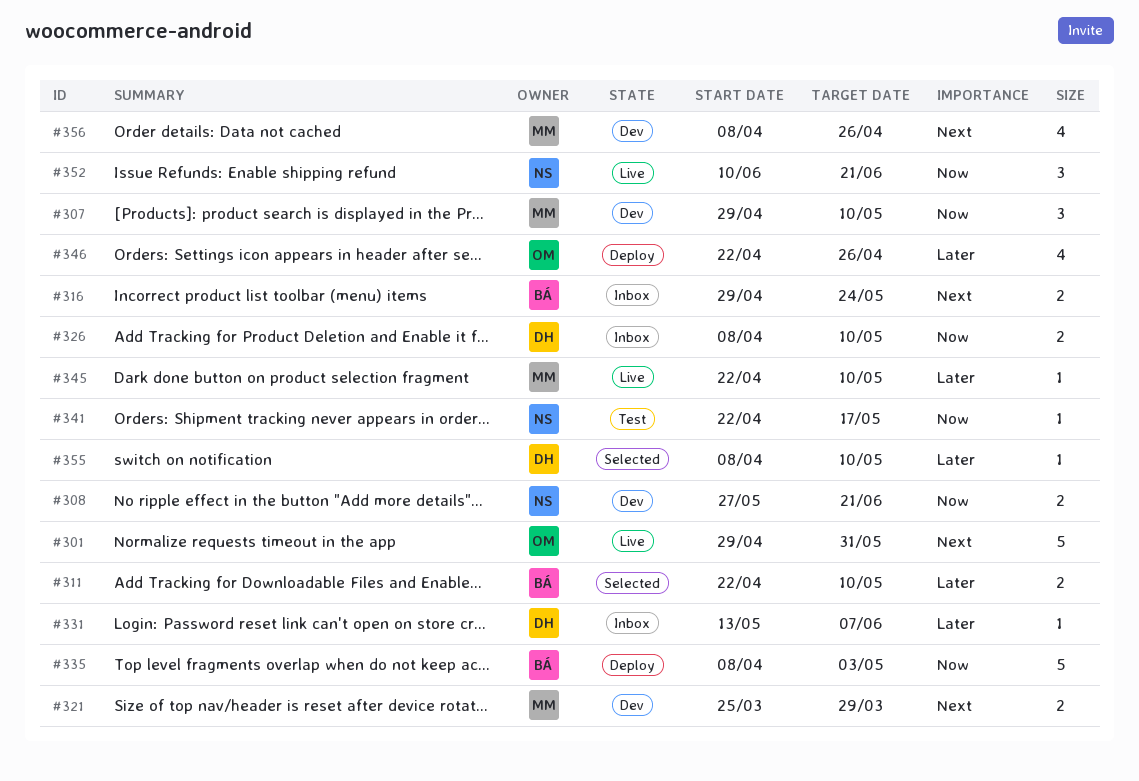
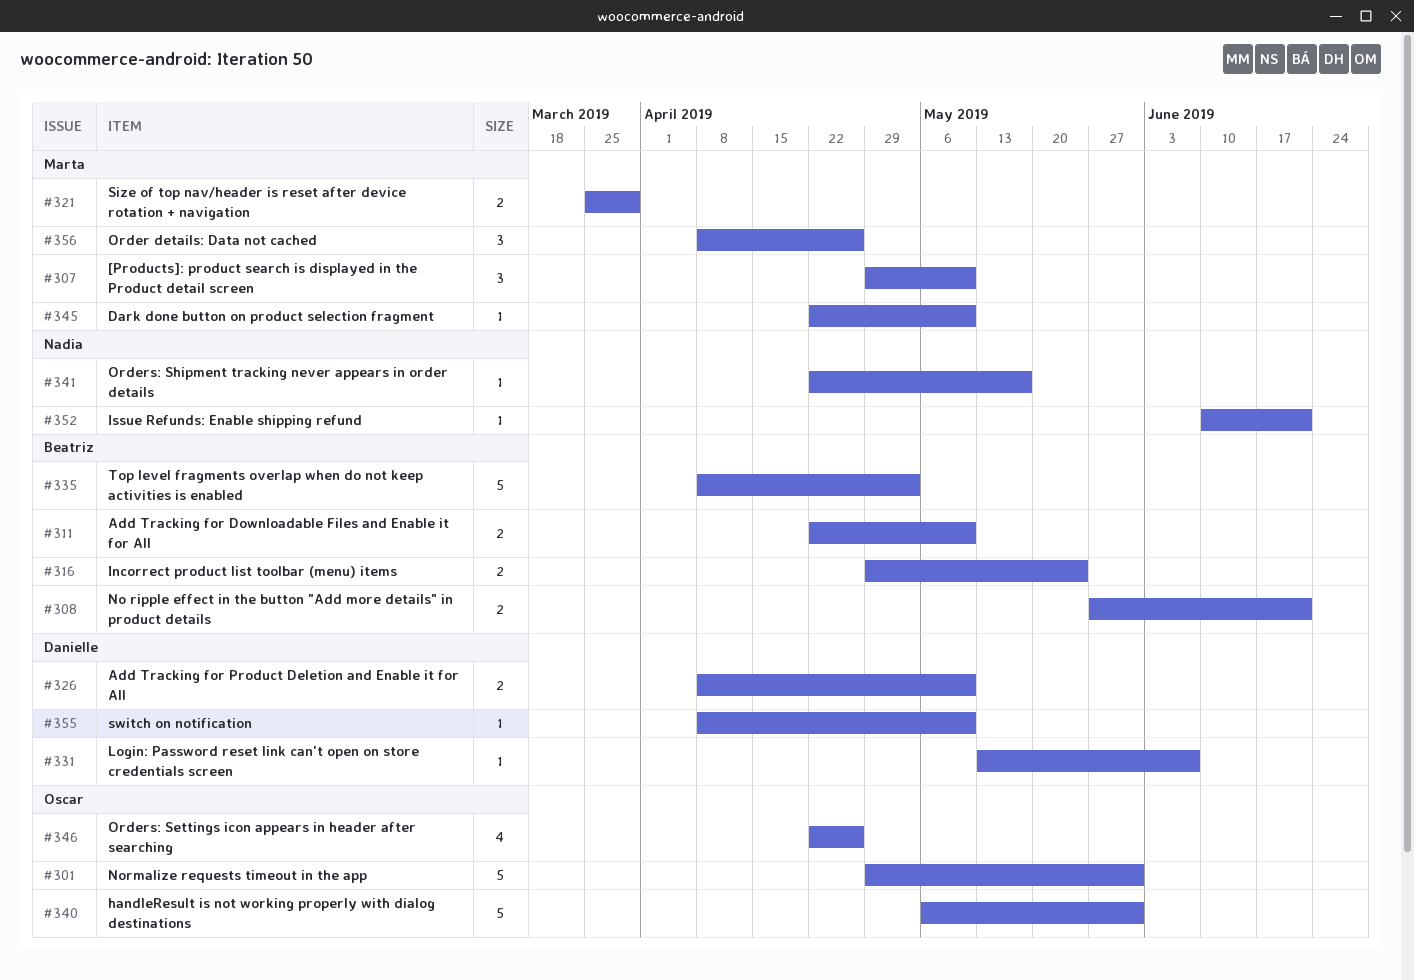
#308, owner: Nadia -> Beatriz
#340: none -> present
#352, estimate: 3 -> 1
#356, estimate: 4 -> 3

